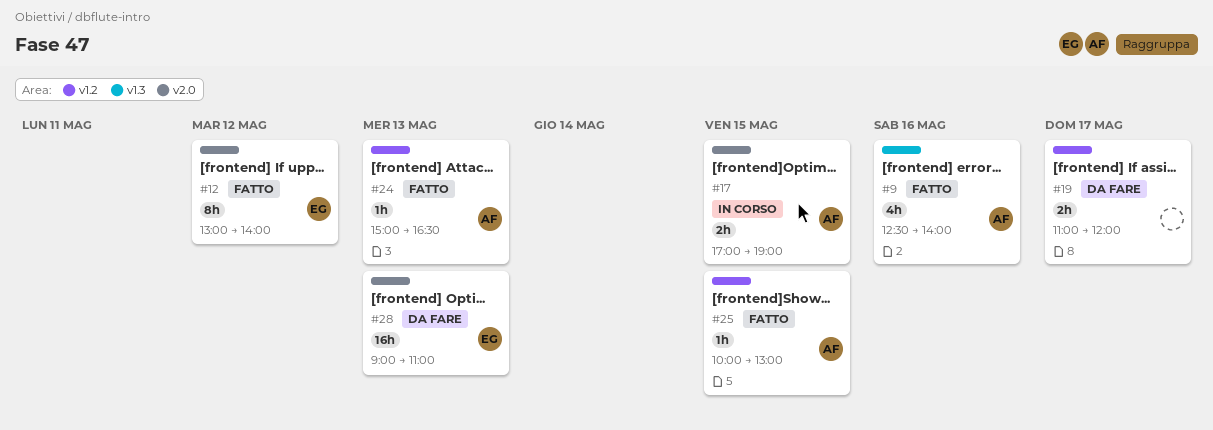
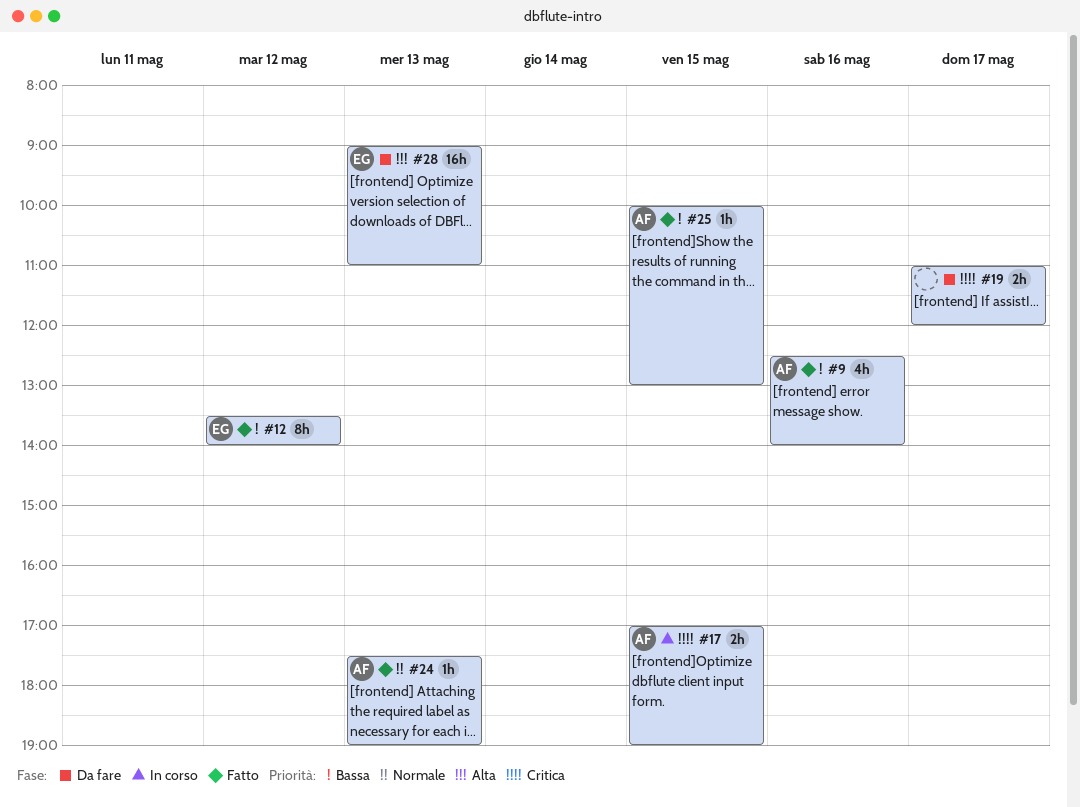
#12, begins: 13:00 -> 13:30
#24, begins: 15:00 -> 17:30
#24, ends: 16:30 -> 19:00

